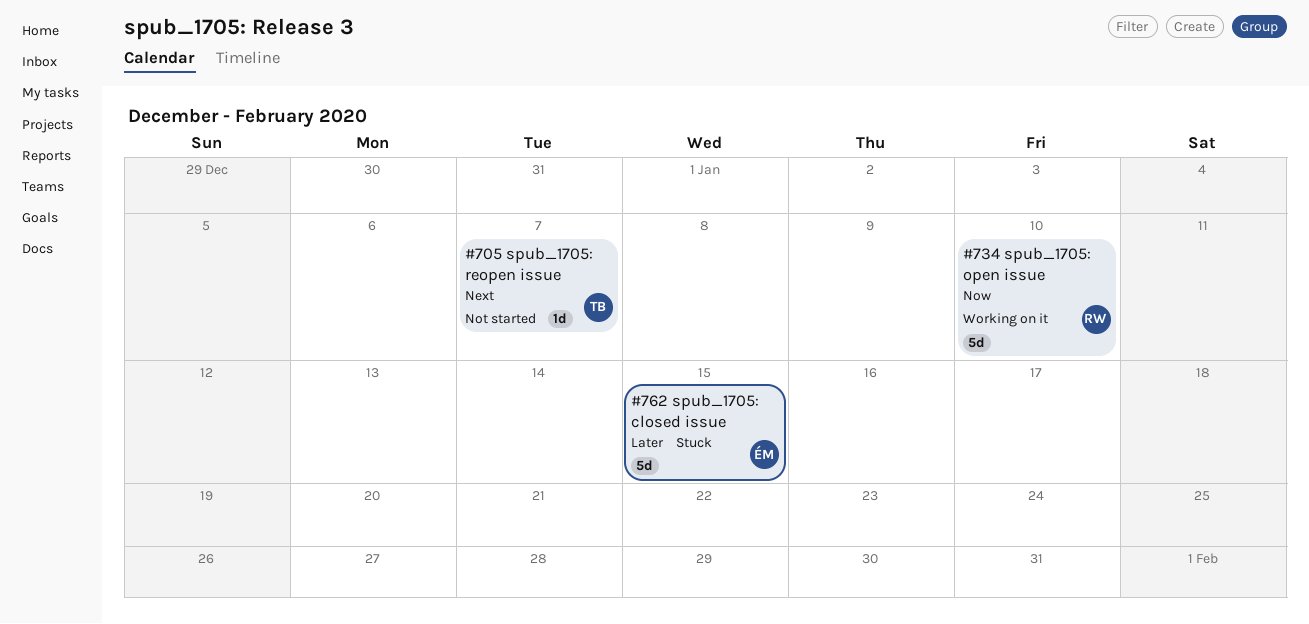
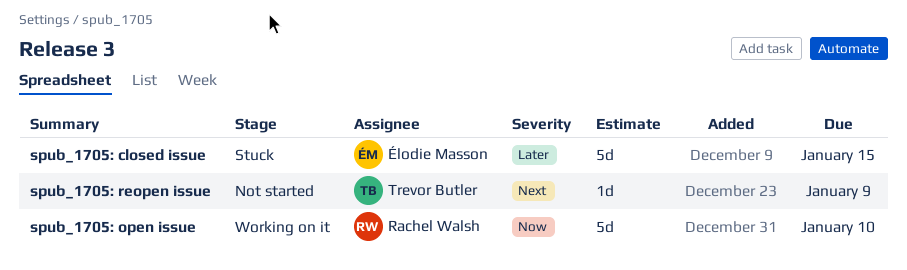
spub_1705: reopen issue, due: Jan 7 -> Jan 9

